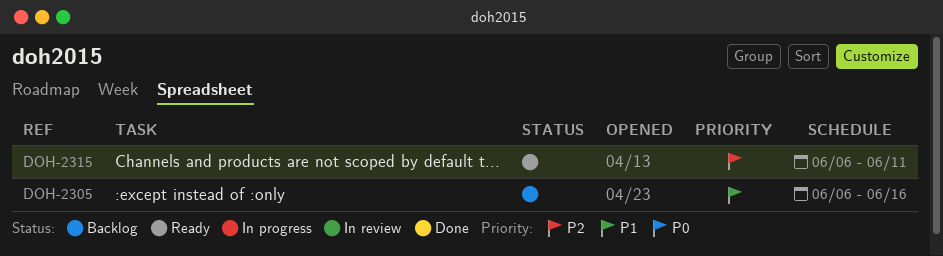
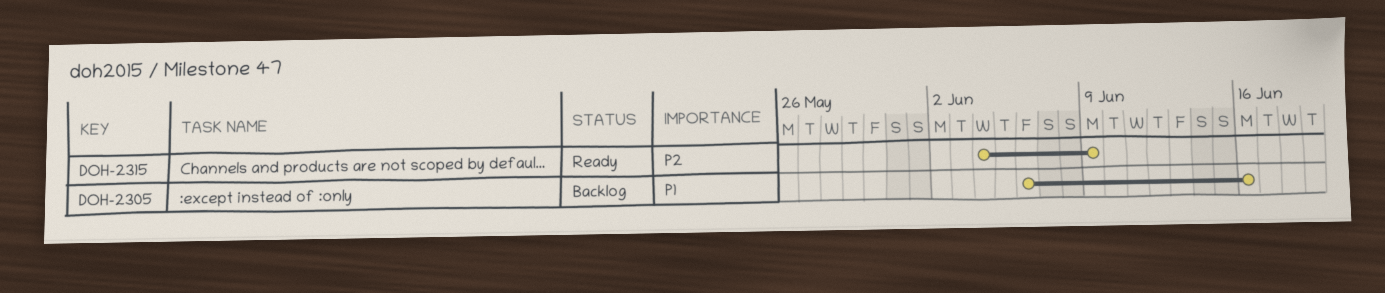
DOH-2315, start: Jun 6 -> Jun 4
DOH-2315, due: Jun 11 -> Jun 9

